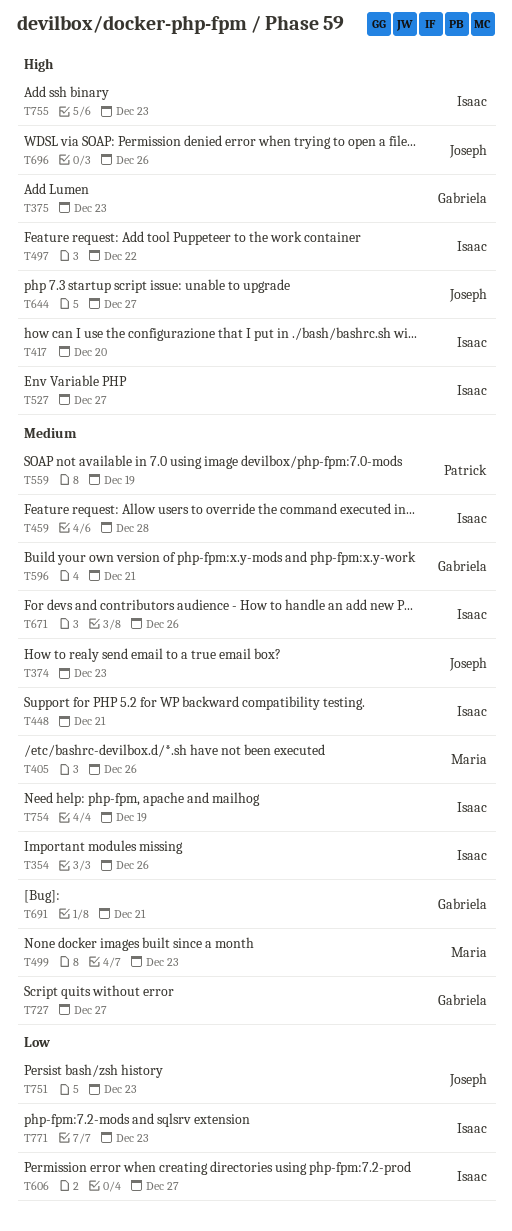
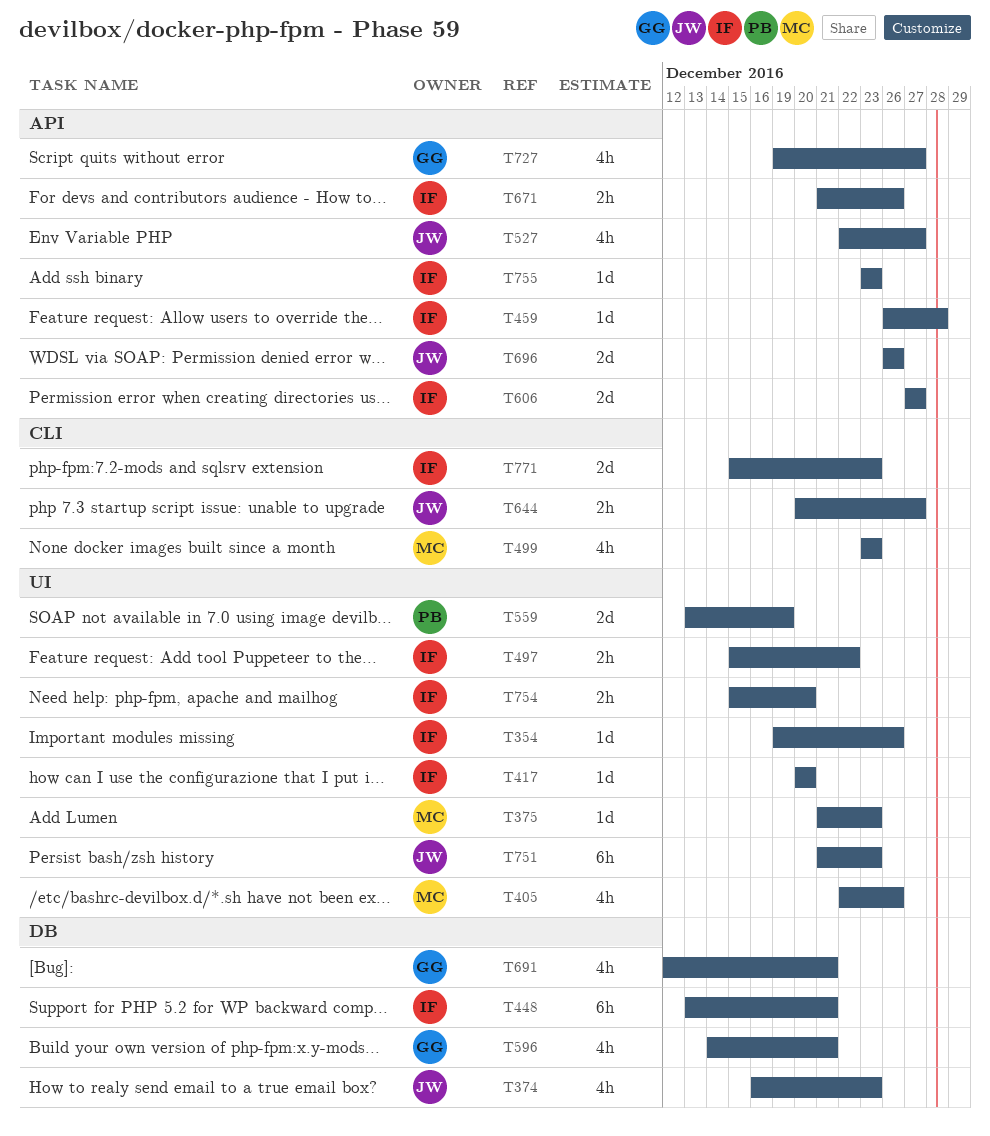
T375, owner: Gabriela -> Maria
T527, owner: Isaac -> Joseph
T754, due: Dec 19 -> Dec 20

